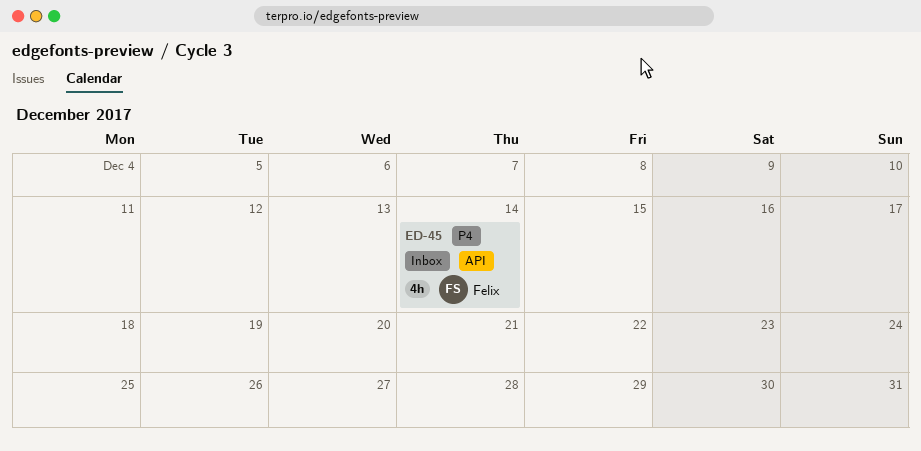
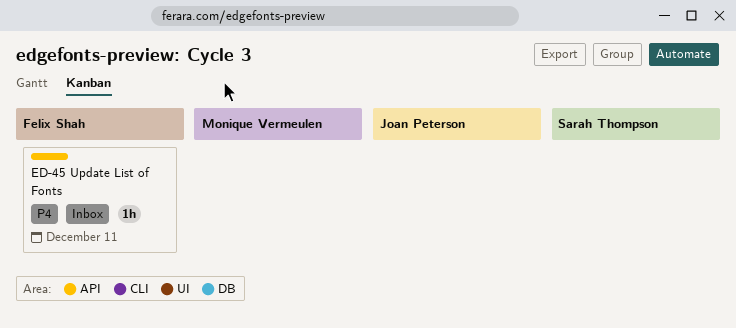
ED-45, estimate: 4h -> 1h
ED-45, due: Dec 14 -> Dec 11

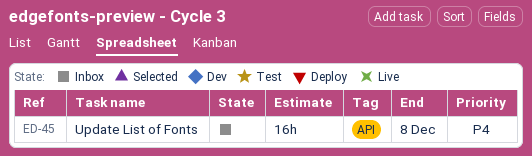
ED-45, estimate: 1h -> 16h
ED-45, due: Dec 11 -> Dec 8

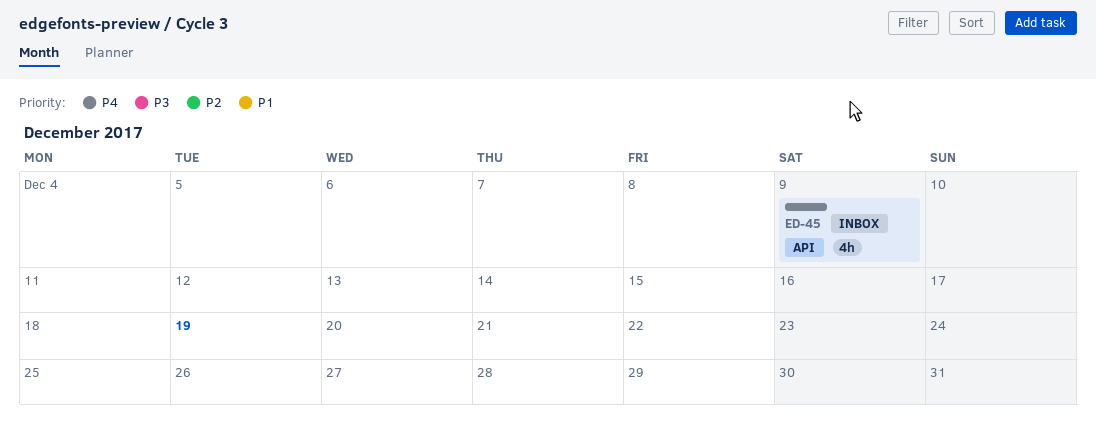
ED-45, estimate: 16h -> 4h
ED-45, due: Dec 8 -> Dec 9

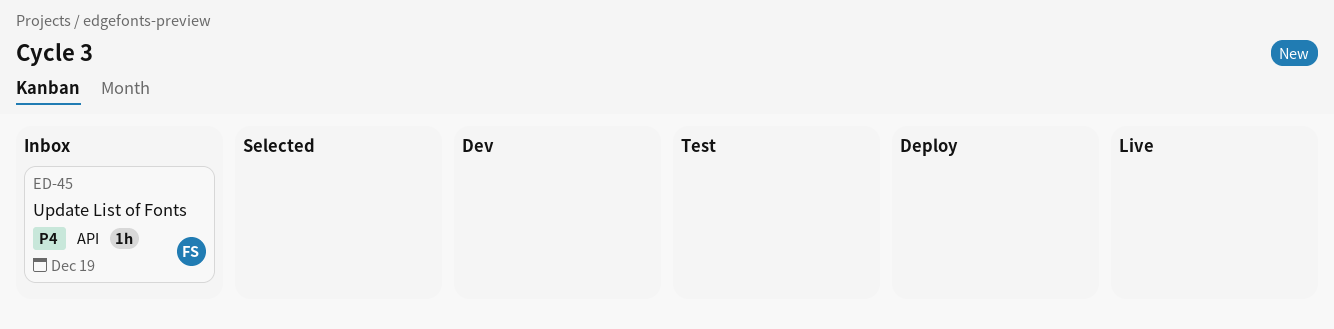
ED-45, estimate: 4h -> 1h
ED-45, due: Dec 9 -> Dec 19

